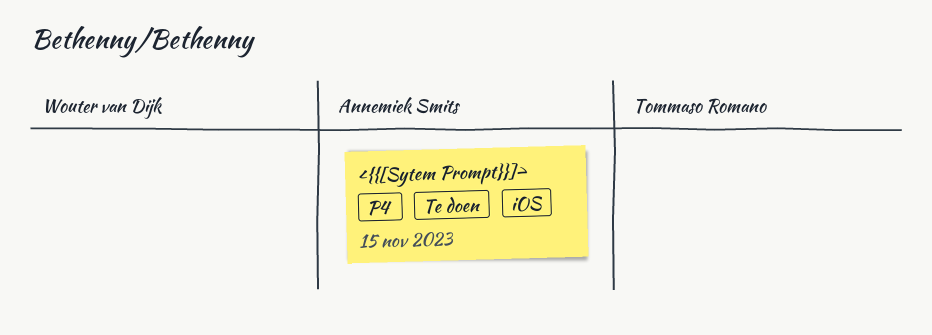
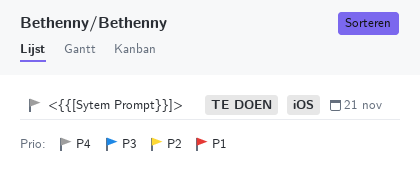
<{{[Sytem Prompt}}]>, due: Nov 15 -> Nov 21

